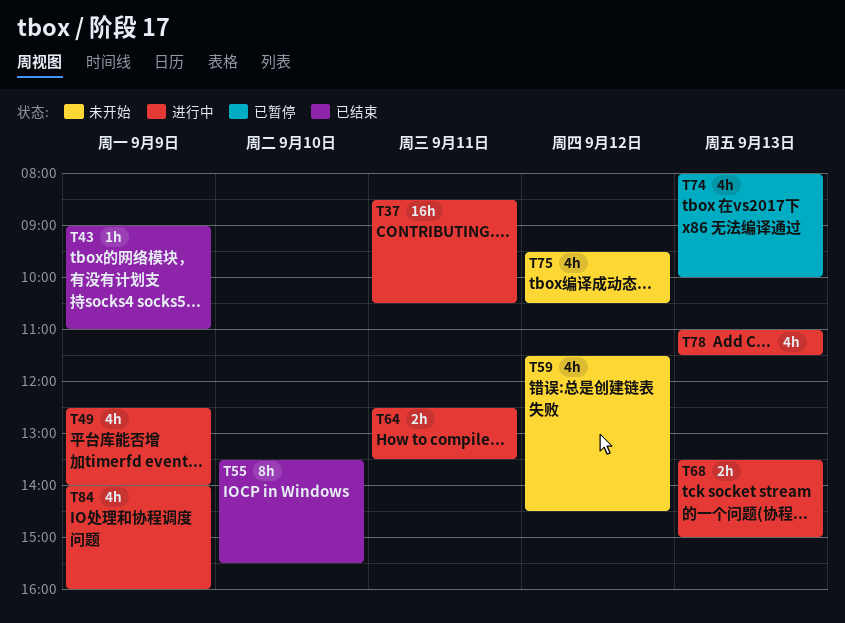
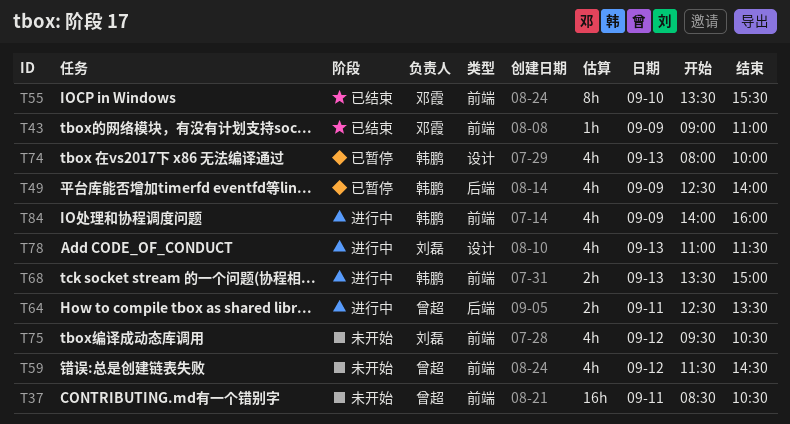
T37, status: 进行中 -> 未开始
T49, status: 进行中 -> 已暂停

